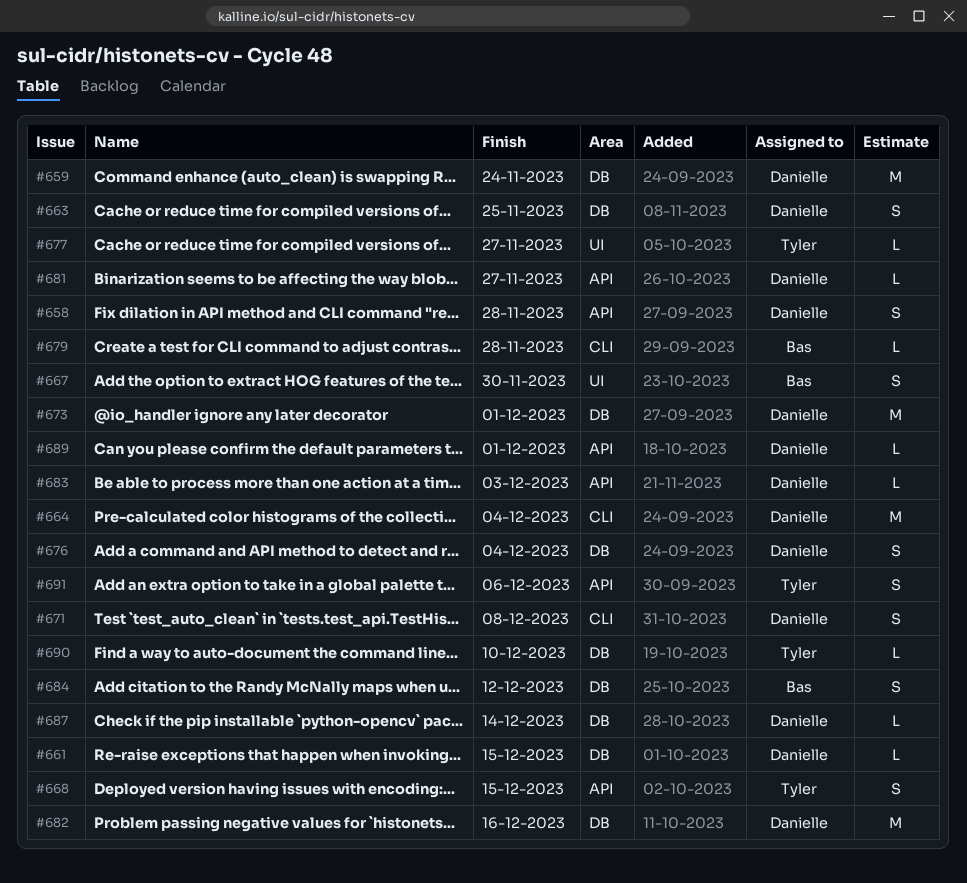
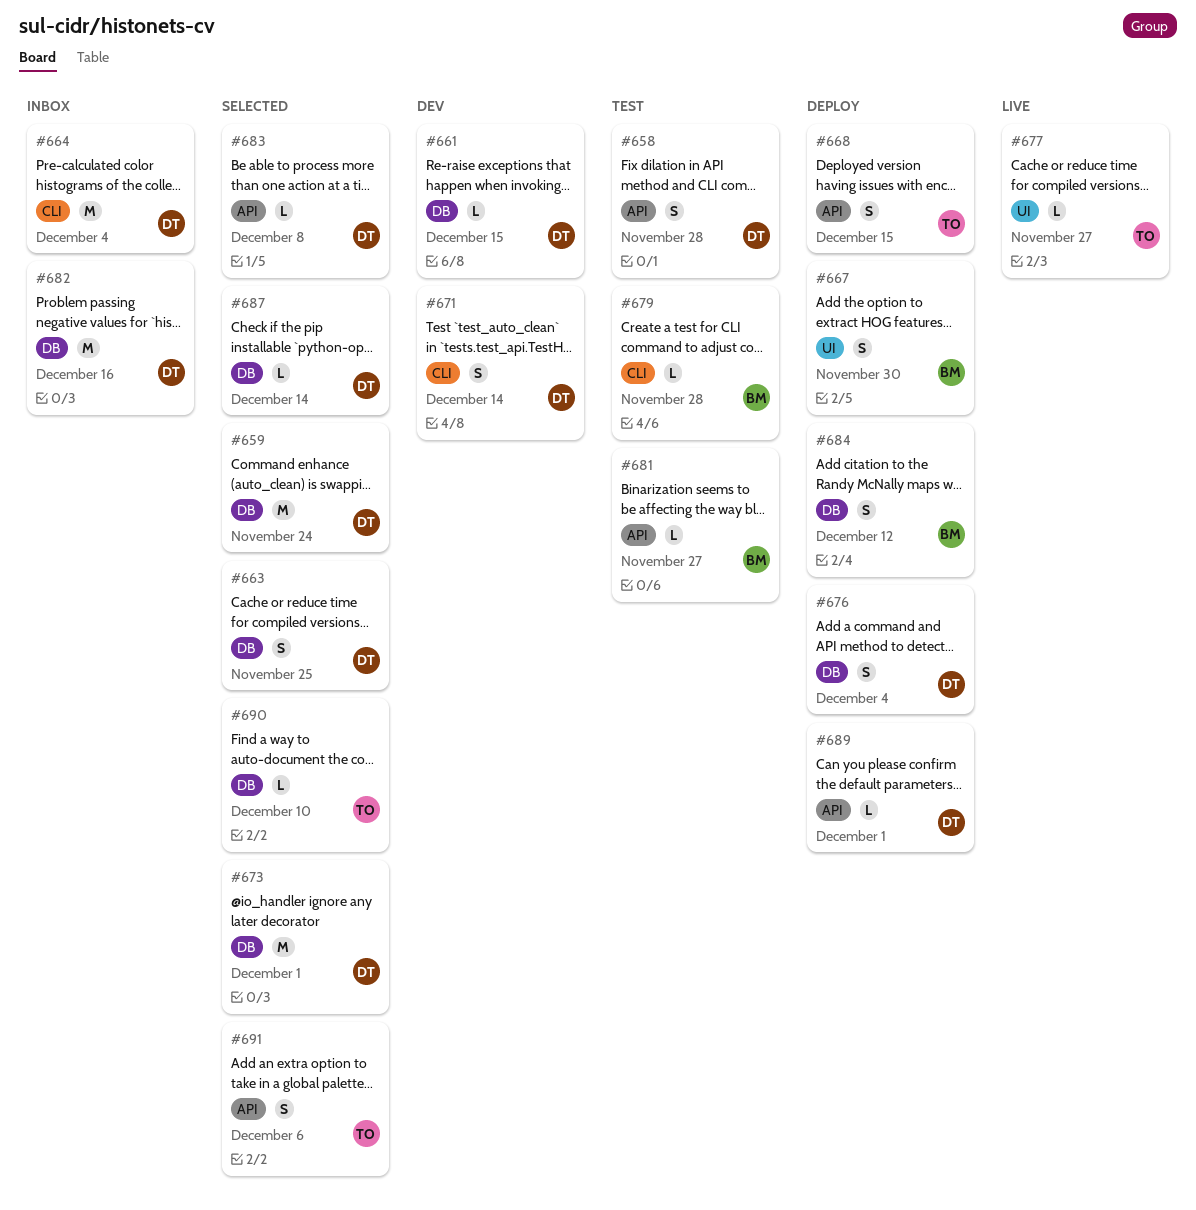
#671, due: Dec 8 -> Dec 14
#681, owner: Danielle -> Bas
#683, due: Dec 3 -> Dec 8

